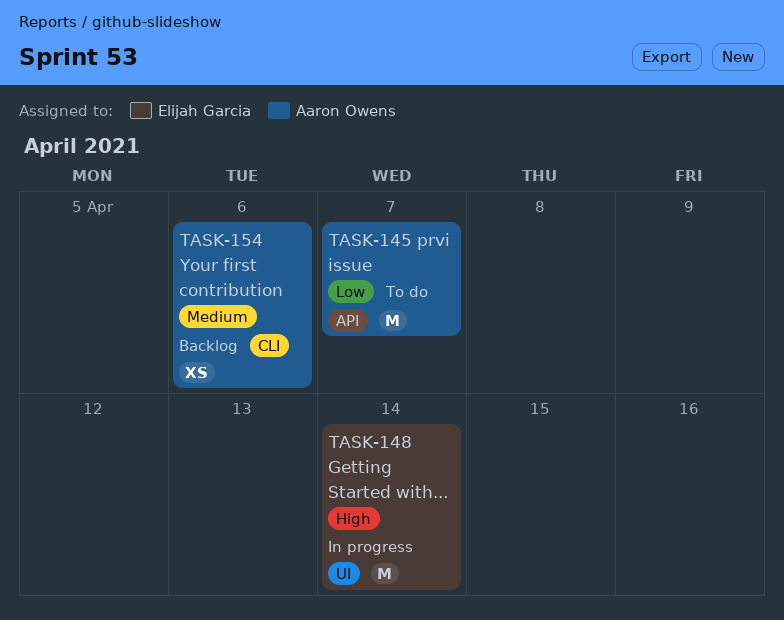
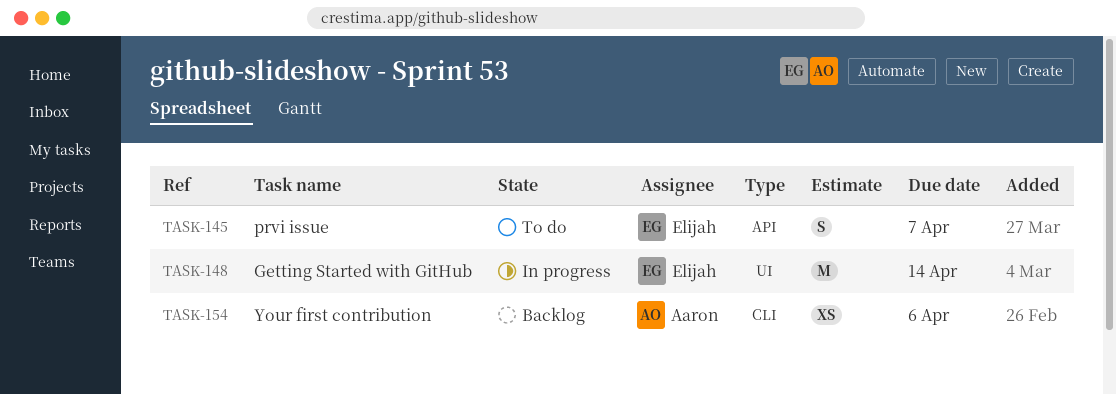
TASK-145, owner: Aaron Owens -> Elijah Garcia
TASK-145, estimate: M -> S

